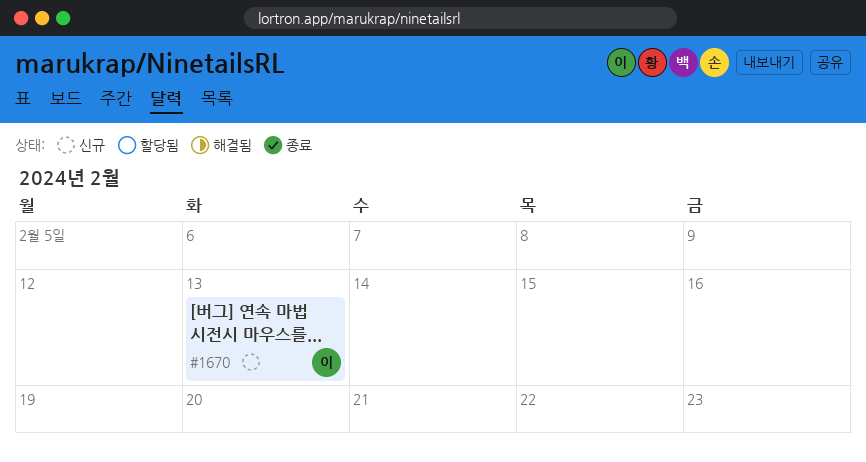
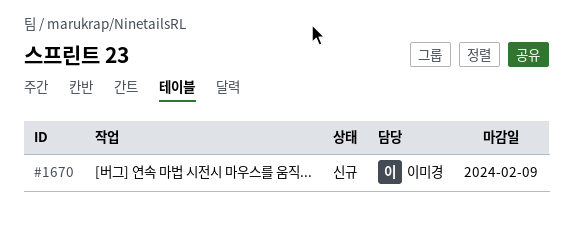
#1670, due: Feb 13 -> Feb 9

